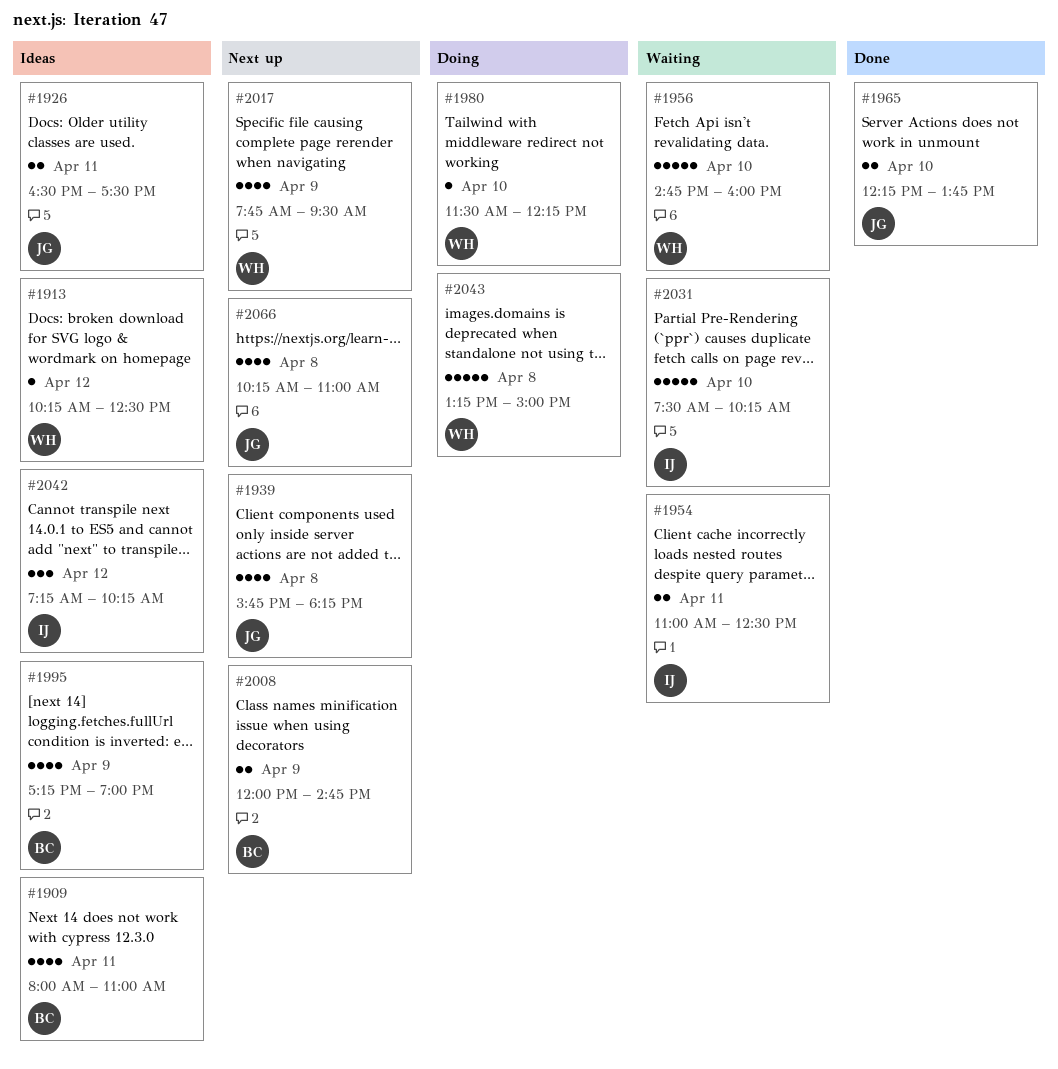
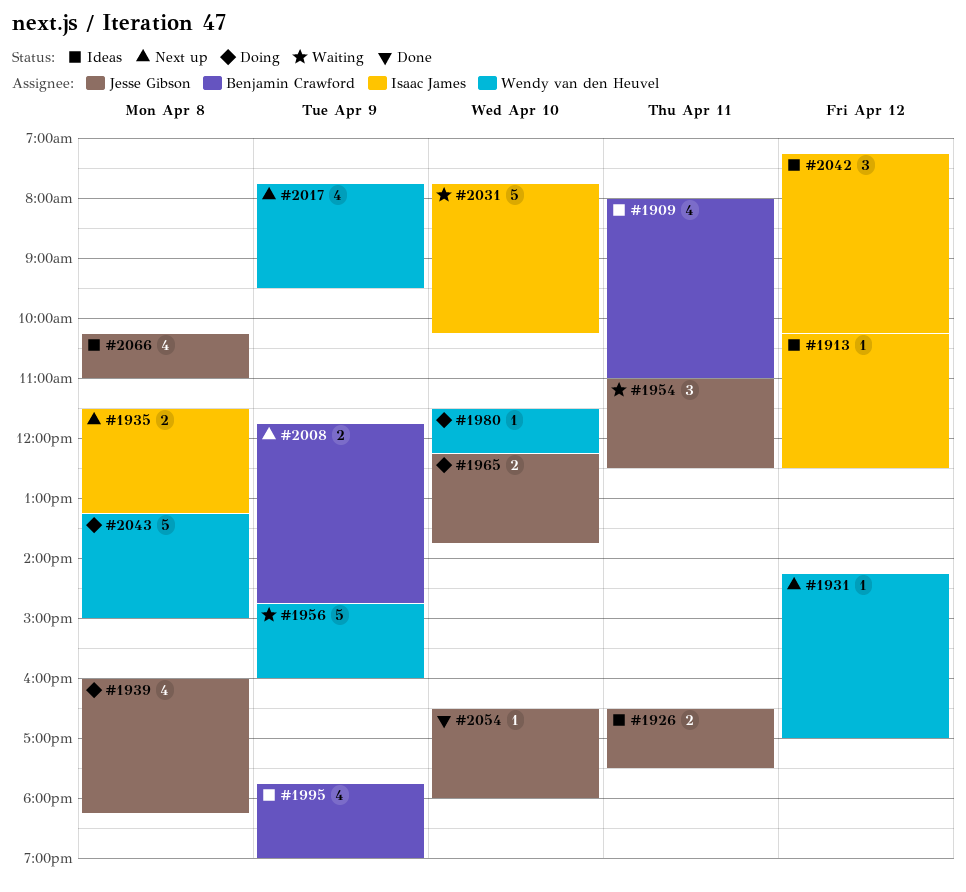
#1913, owner: Wendy van den Heuvel -> Isaac James
#1931: none -> present
#1935: none -> present
#1939, status: Next up -> Doing
#1939, begins: 15:45 -> 16:00
#1954, owner: Isaac James -> Jesse Gibson
#1954, estimate: 2 -> 3
#1956, day: Apr 10 -> Apr 9
#1965, status: Done -> Doing
#1995, begins: 17:15 -> 17:45
#2008, begins: 12:00 -> 11:45
#2031, begins: 07:30 -> 07:45
#2054: none -> present
#2066, status: Next up -> Ideas

